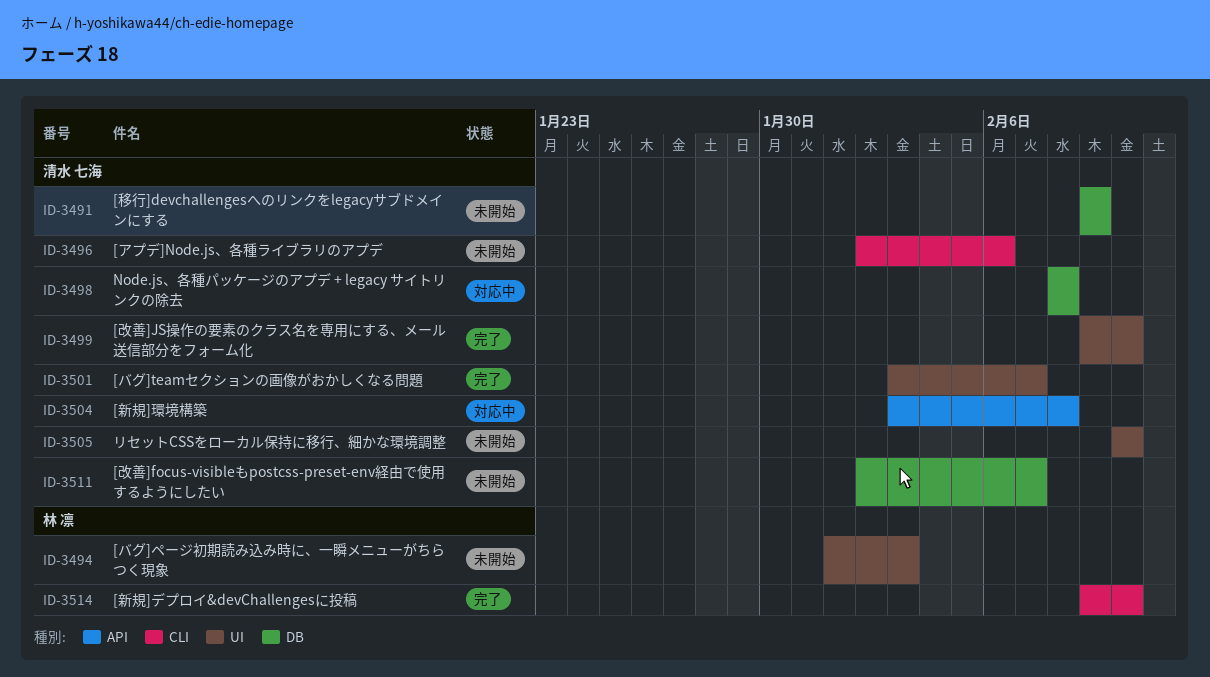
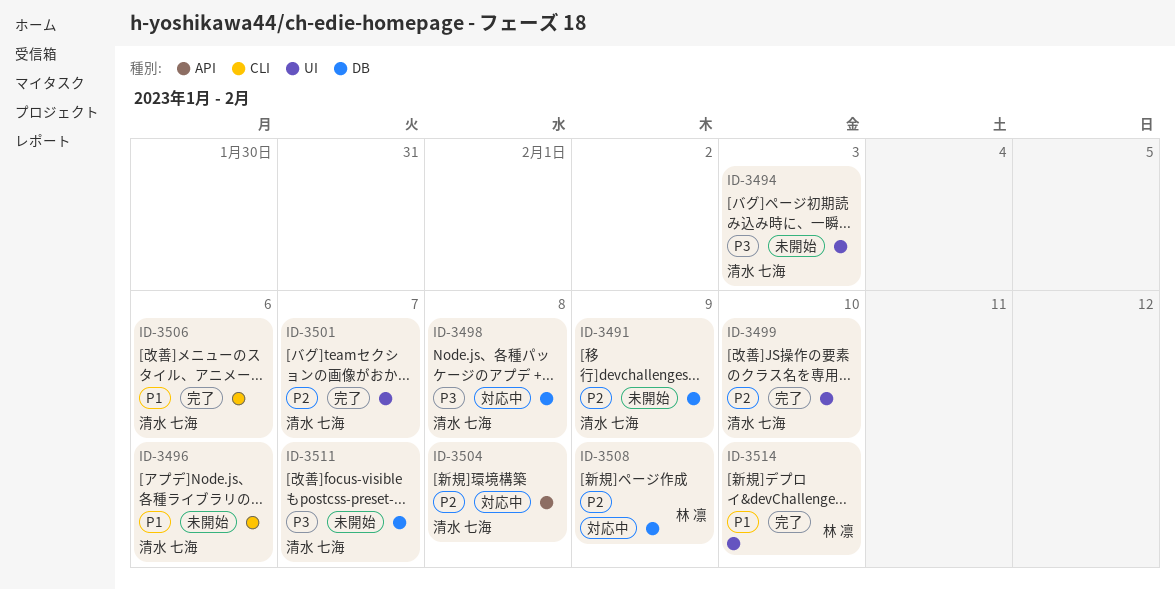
ID-3494, owner: 林 凛 -> 清水 七海
ID-3505: present -> none
ID-3506: none -> present
ID-3508: none -> present
ID-3514, label: CLI -> UI

